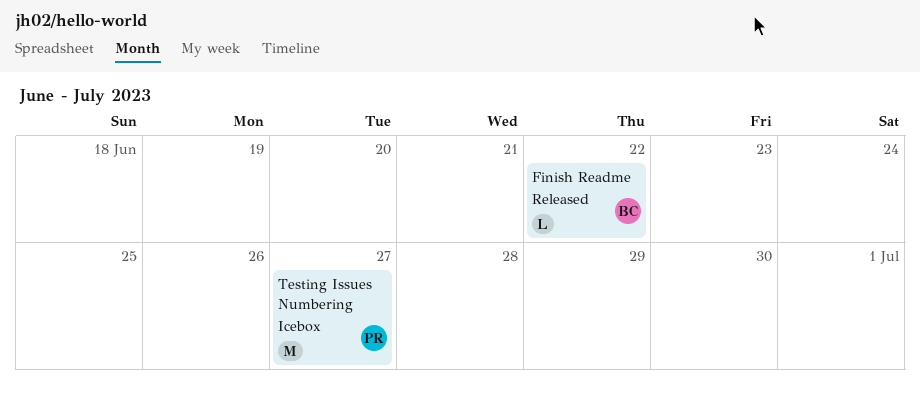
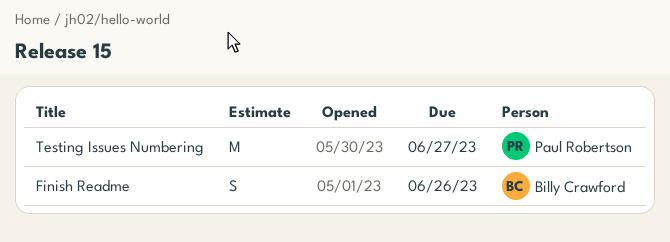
Finish Readme, estimate: L -> S
Finish Readme, due: Jun 22 -> Jun 26

